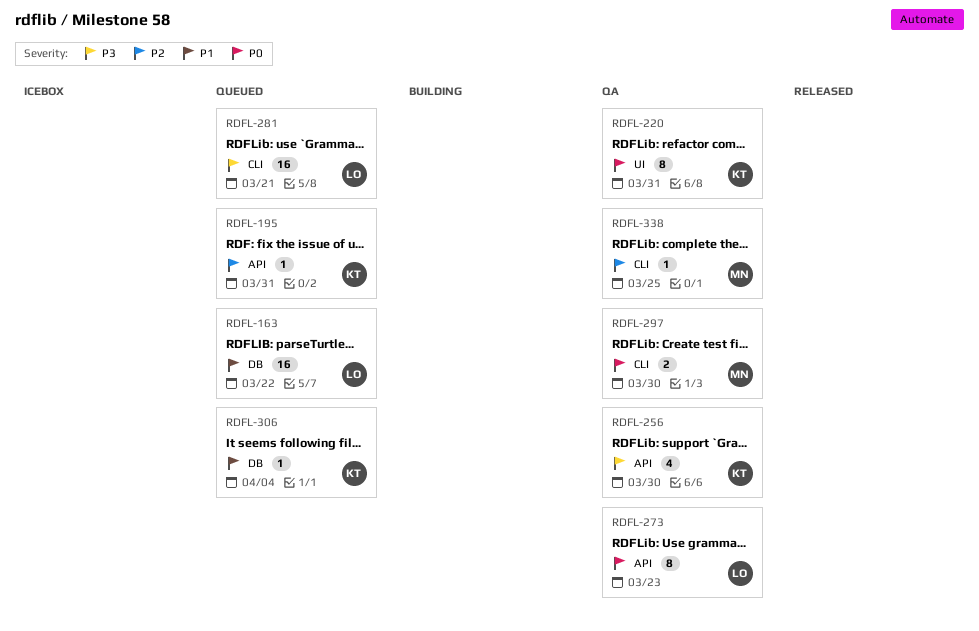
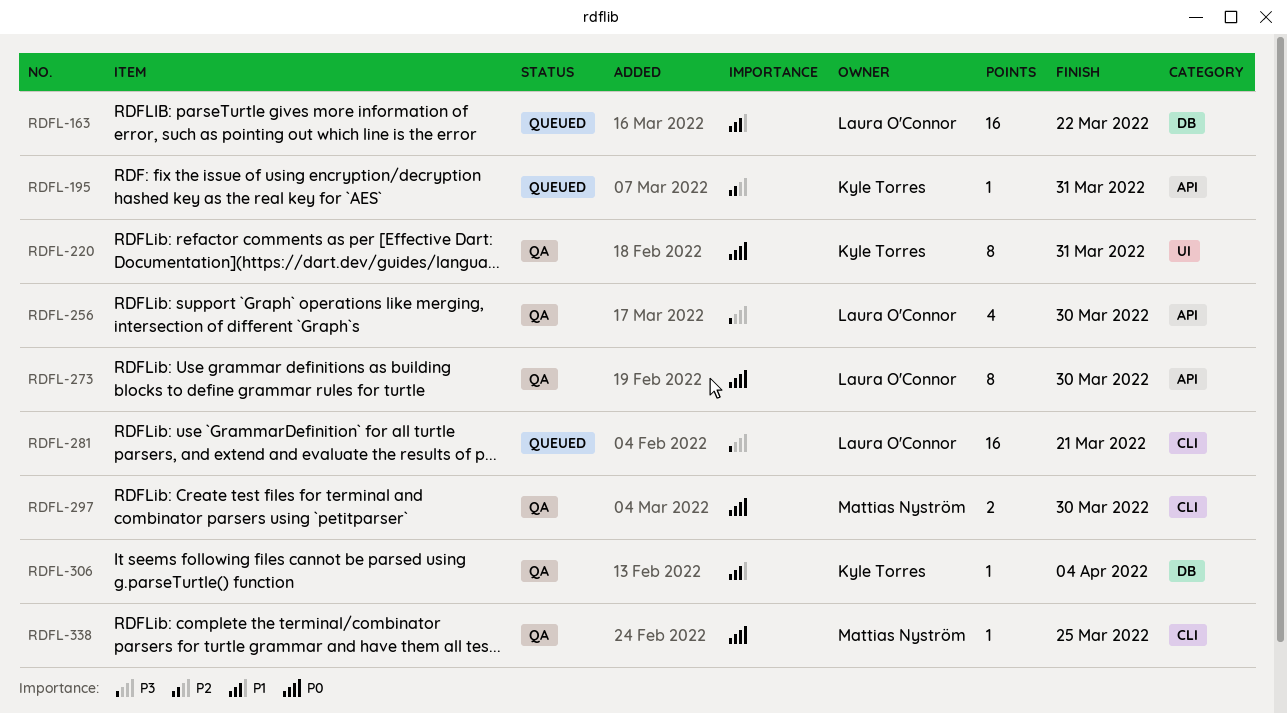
RDFL-256, owner: Kyle Torres -> Laura O'Connor
RDFL-273, due: Mar 23 -> Mar 30
RDFL-306, status: Queued -> QA
RDFL-338, priority: P2 -> P0

